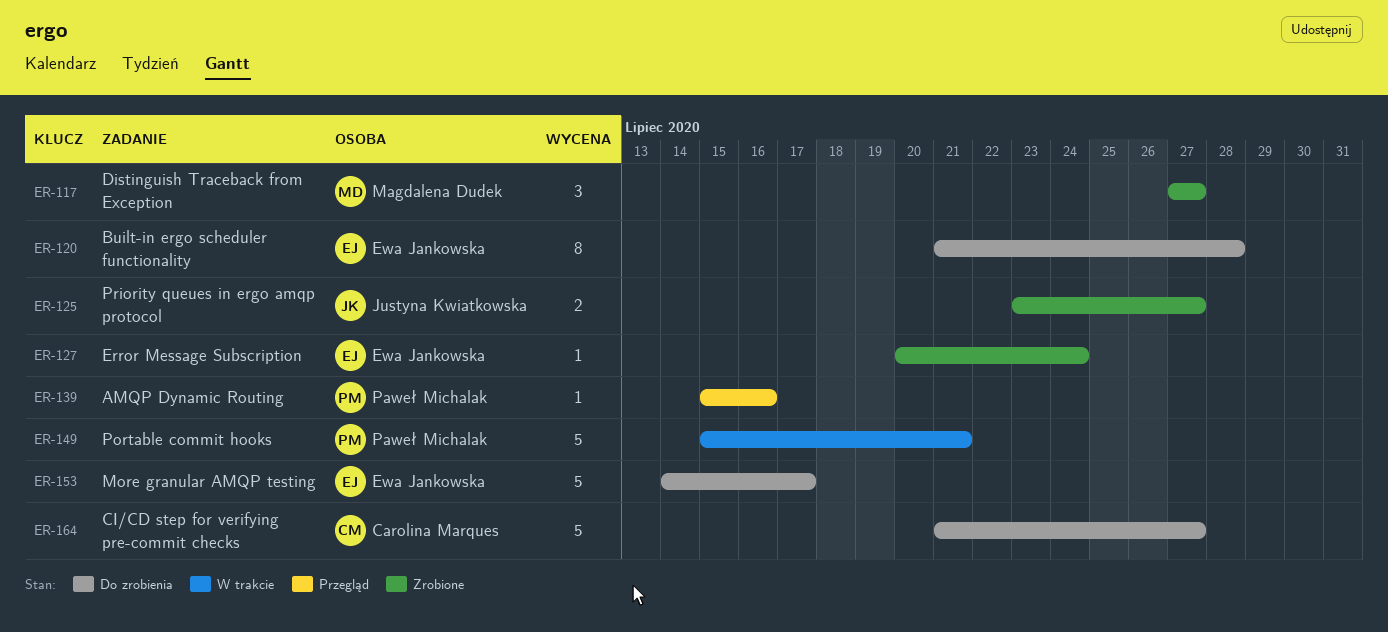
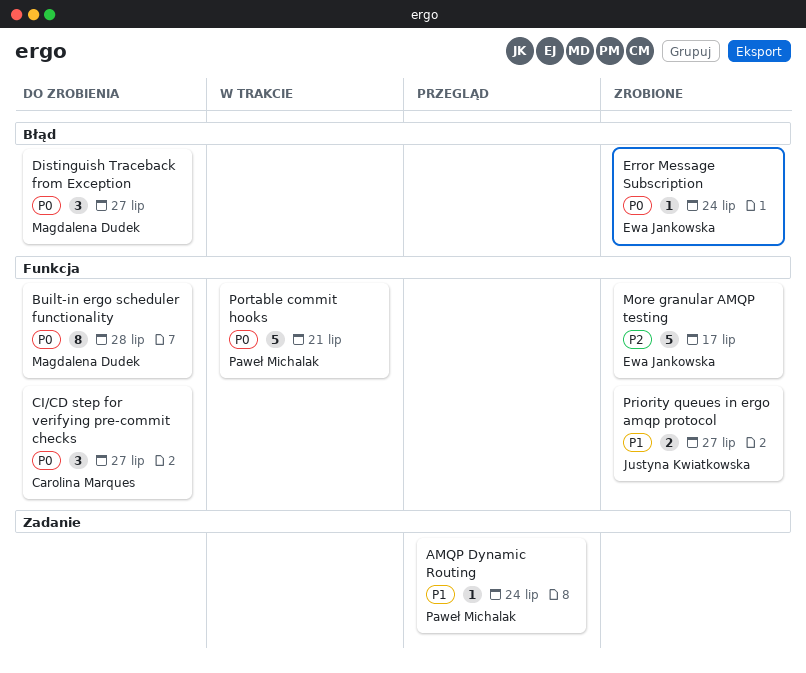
AMQP Dynamic Routing, due: Jul 16 -> Jul 24
Built-in ergo scheduler functionality, owner: Ewa Jankowska -> Magdalena Dudek
CI/CD step for verifying pre-commit checks, estimate: 5 -> 3
Distinguish Traceback from Exception, status: Zrobione -> Do zrobienia
More granular AMQP testing, status: Do zrobienia -> Zrobione

